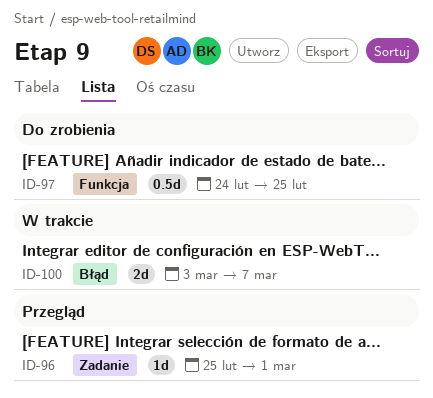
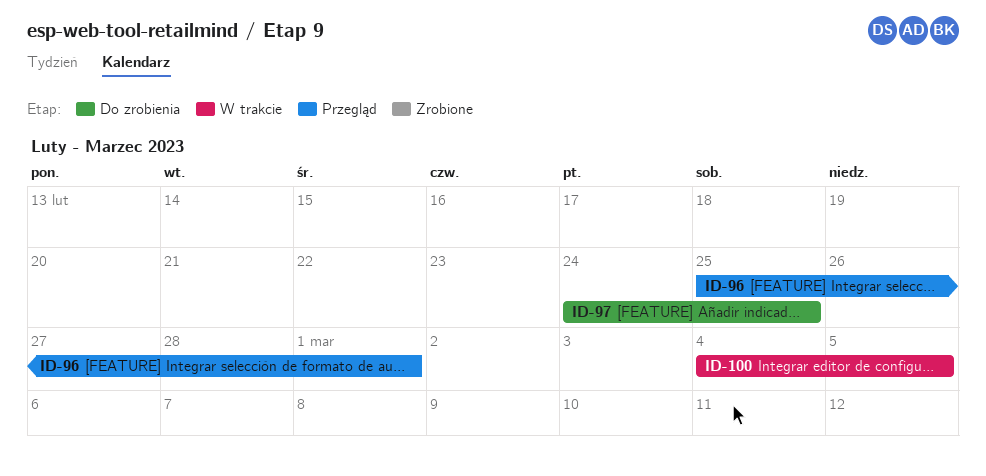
ID-100, start: Mar 3 -> Mar 4
ID-100, due: Mar 7 -> Mar 5

